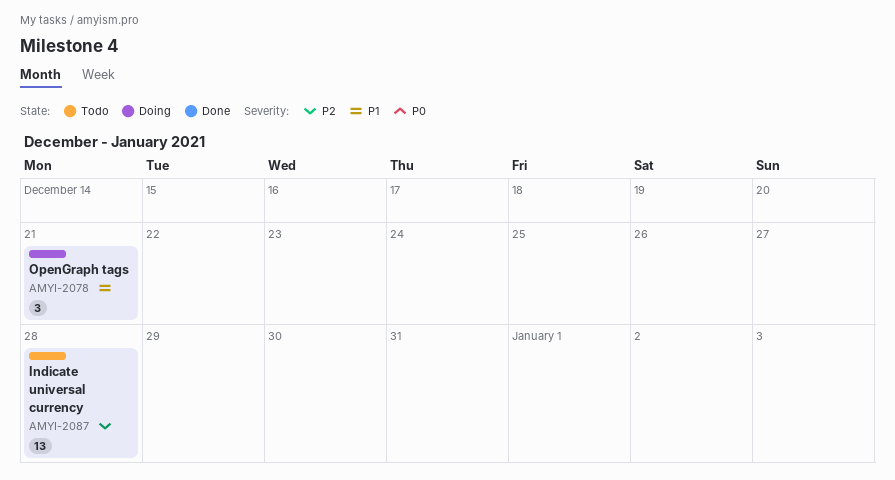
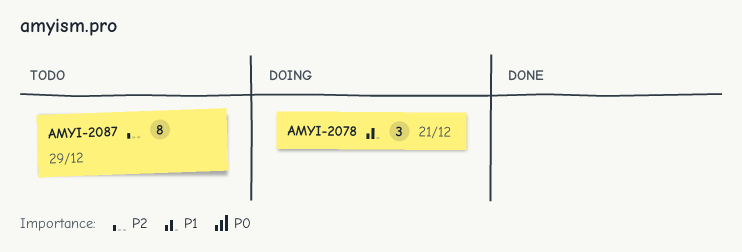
AMYI-2087, estimate: 13 -> 8
AMYI-2087, due: Dec 28 -> Dec 29

